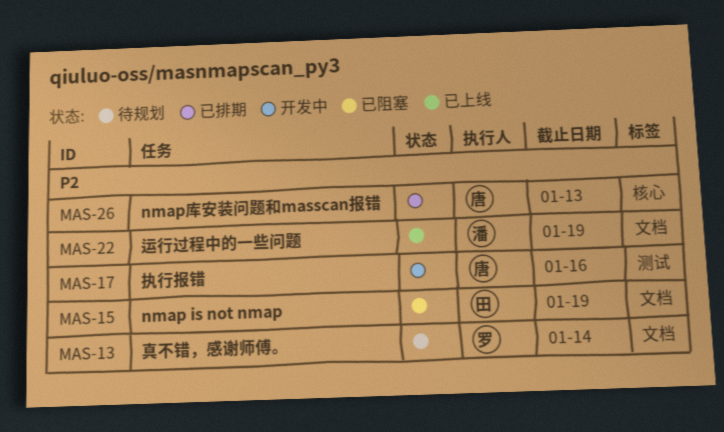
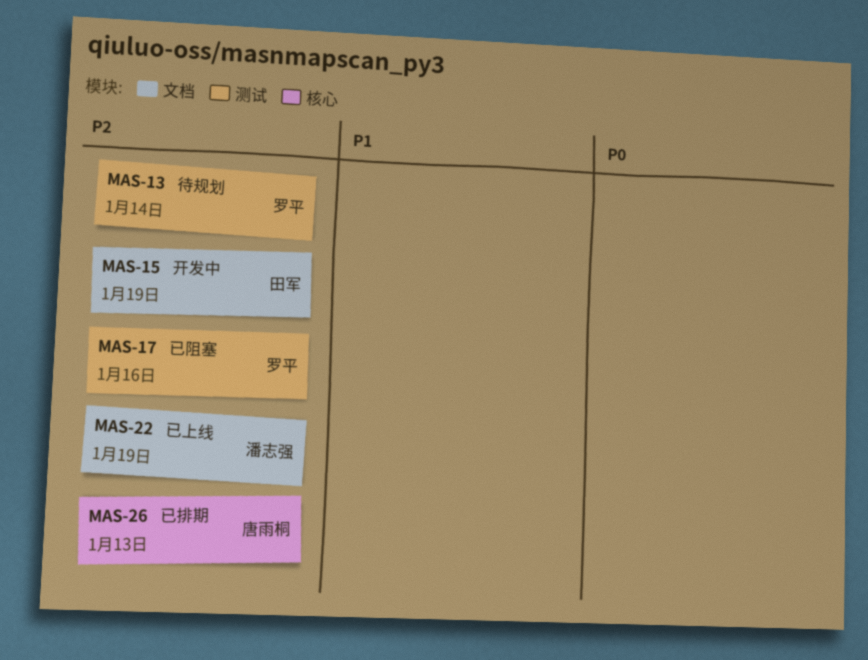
MAS-13, label: 文档 -> 测试
MAS-15, status: 已阻塞 -> 开发中
MAS-17, status: 开发中 -> 已阻塞
MAS-17, owner: 唐雨桐 -> 罗平

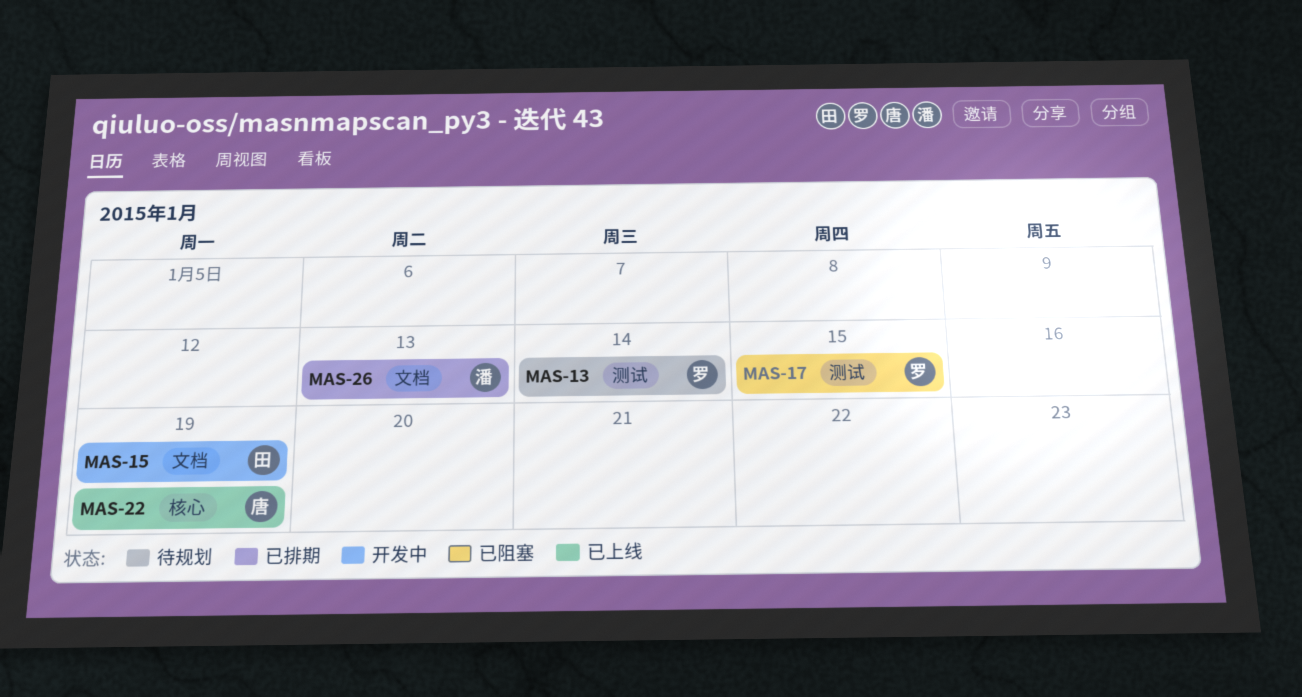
MAS-17, due: Jan 16 -> Jan 15
MAS-22, owner: 潘志强 -> 唐雨桐
MAS-22, label: 文档 -> 核心
MAS-26, owner: 唐雨桐 -> 潘志强
MAS-26, label: 核心 -> 文档

